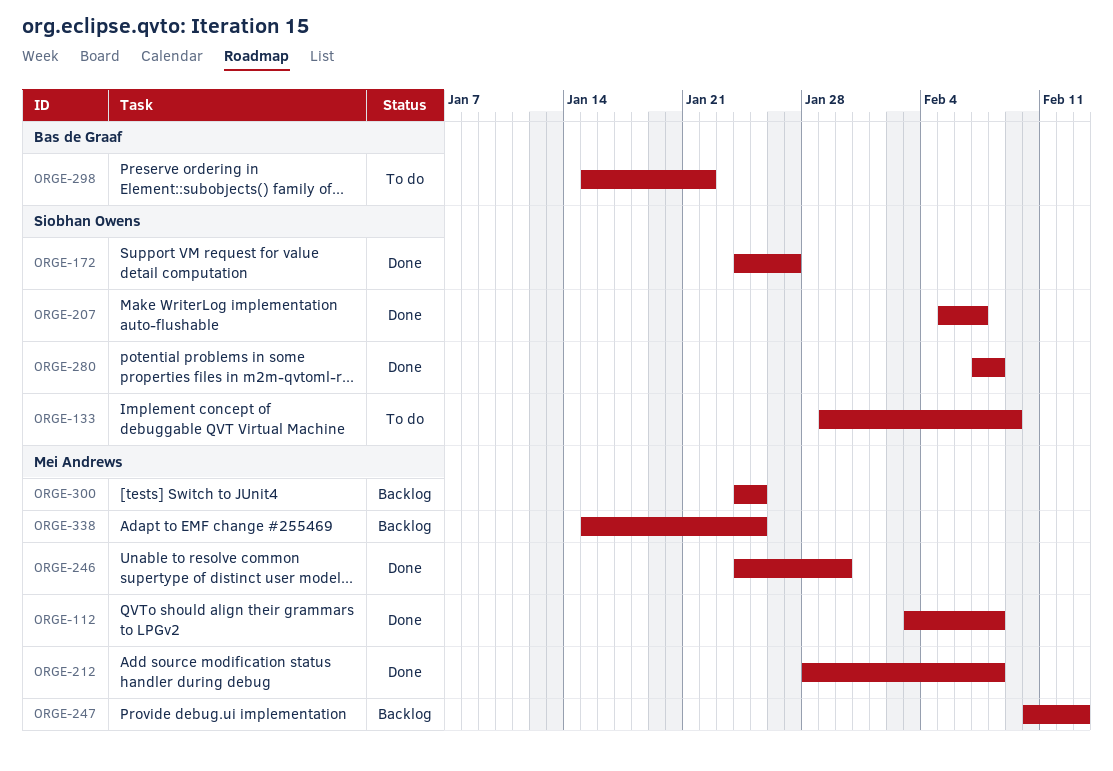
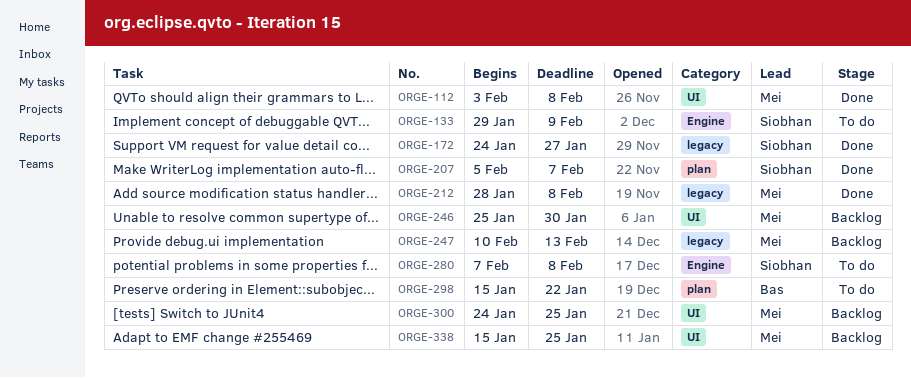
ORGE-246, status: Done -> Backlog
ORGE-246, start: Jan 24 -> Jan 25
ORGE-280, status: Done -> To do

